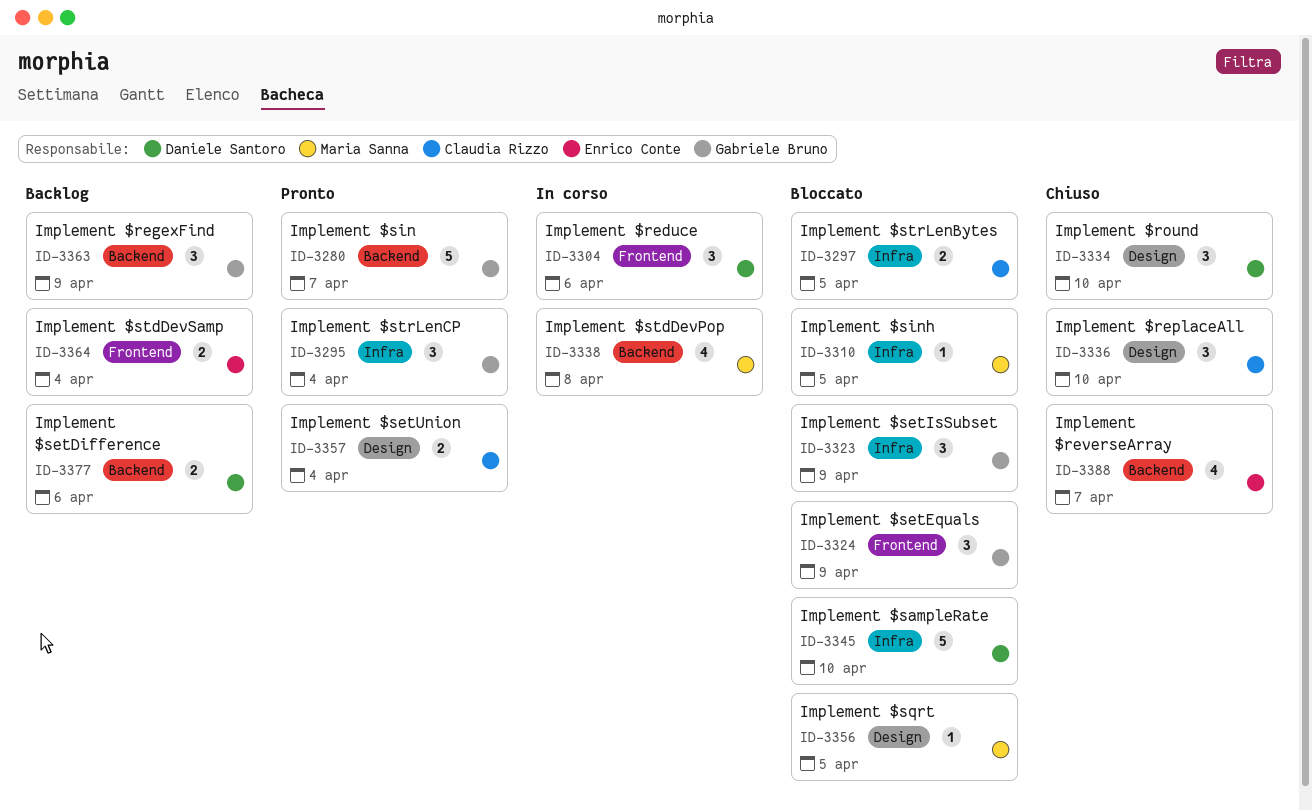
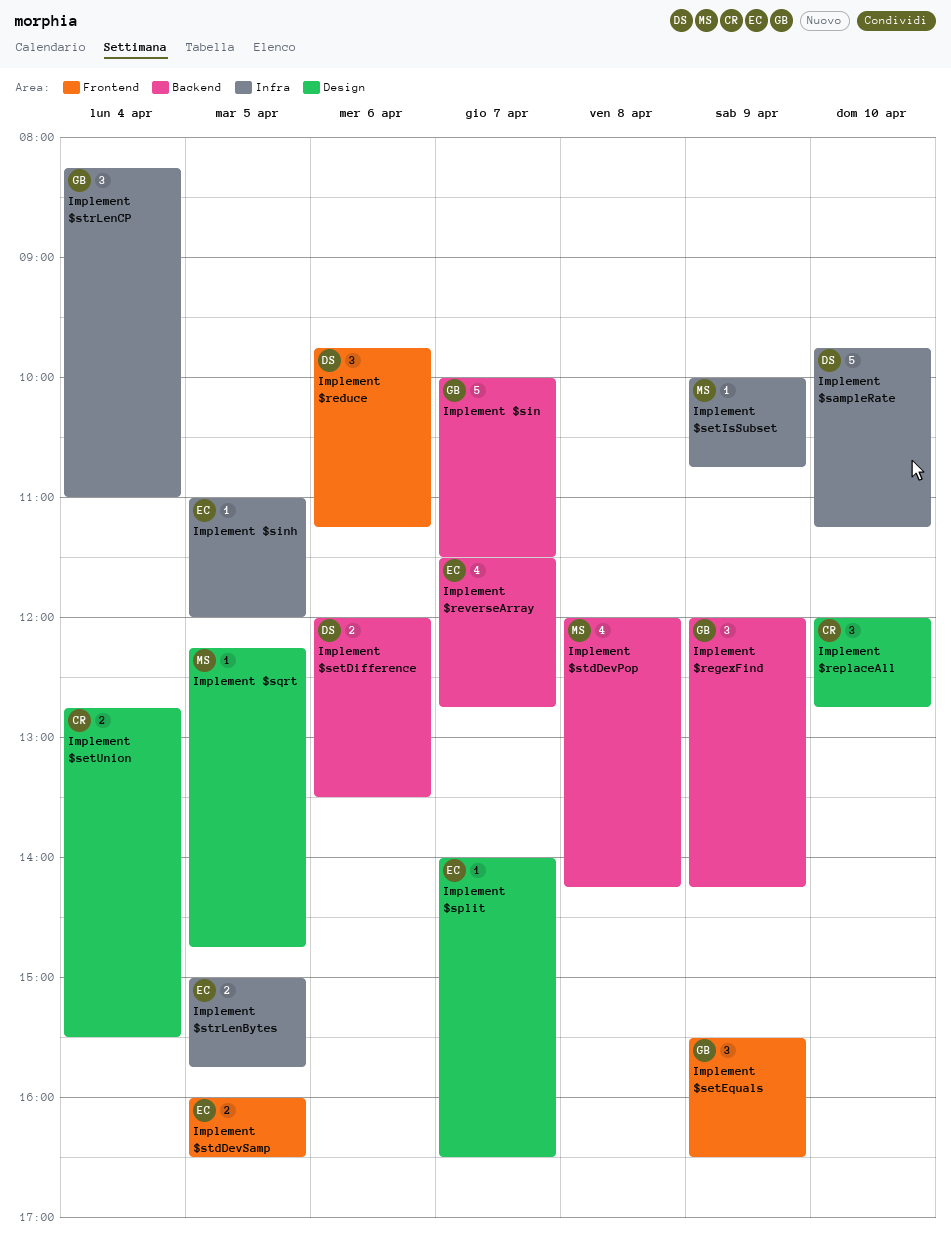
Implement $round: present -> none
Implement $setIsSubset, owner: Gabriele Bruno -> Maria Sanna
Implement $setIsSubset, estimate: 3 -> 1
Implement $sinh, owner: Maria Sanna -> Enrico Conte
Implement $split: none -> present
Implement $stdDevSamp, day: Apr 4 -> Apr 5
Implement $strLenBytes, owner: Claudia Rizzo -> Enrico Conte

